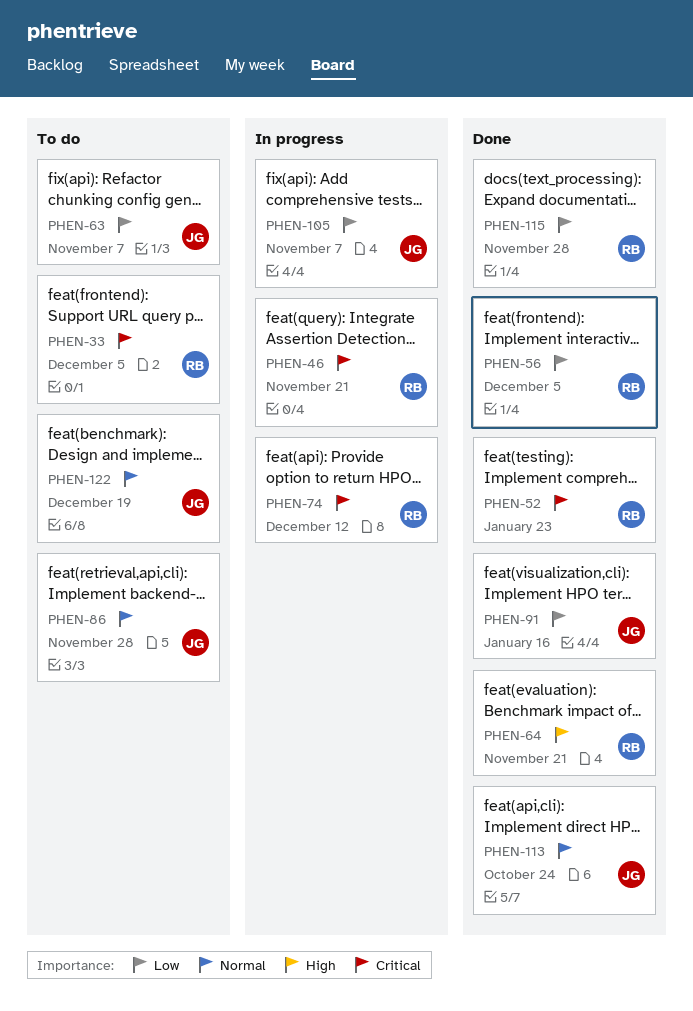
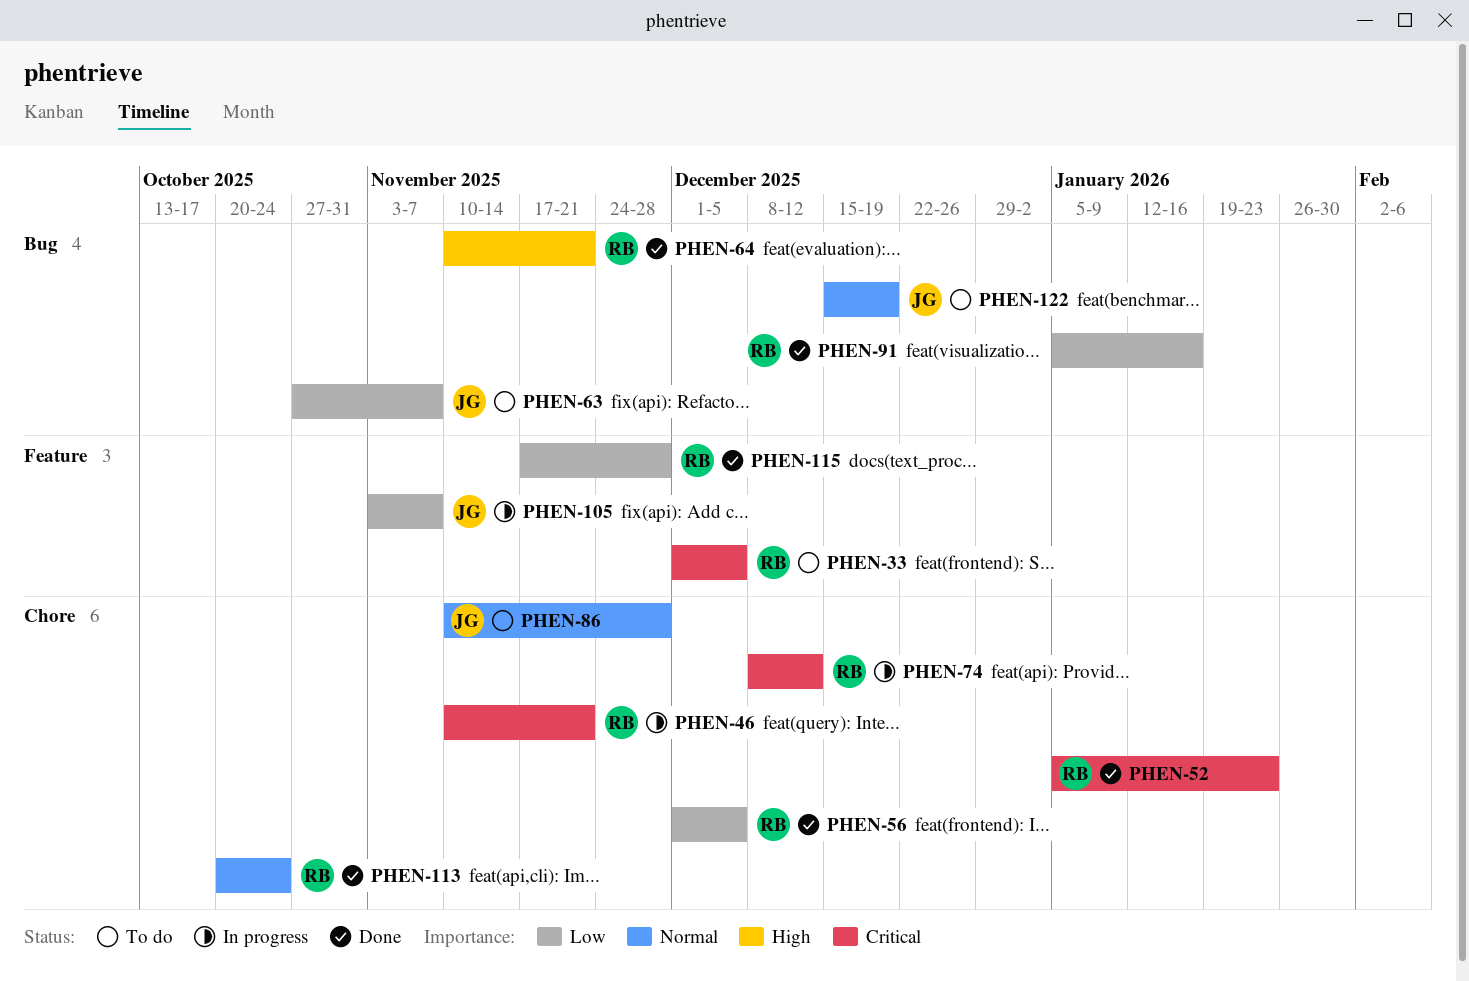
PHEN-91, owner: JG -> RB
PHEN-113, owner: JG -> RB

